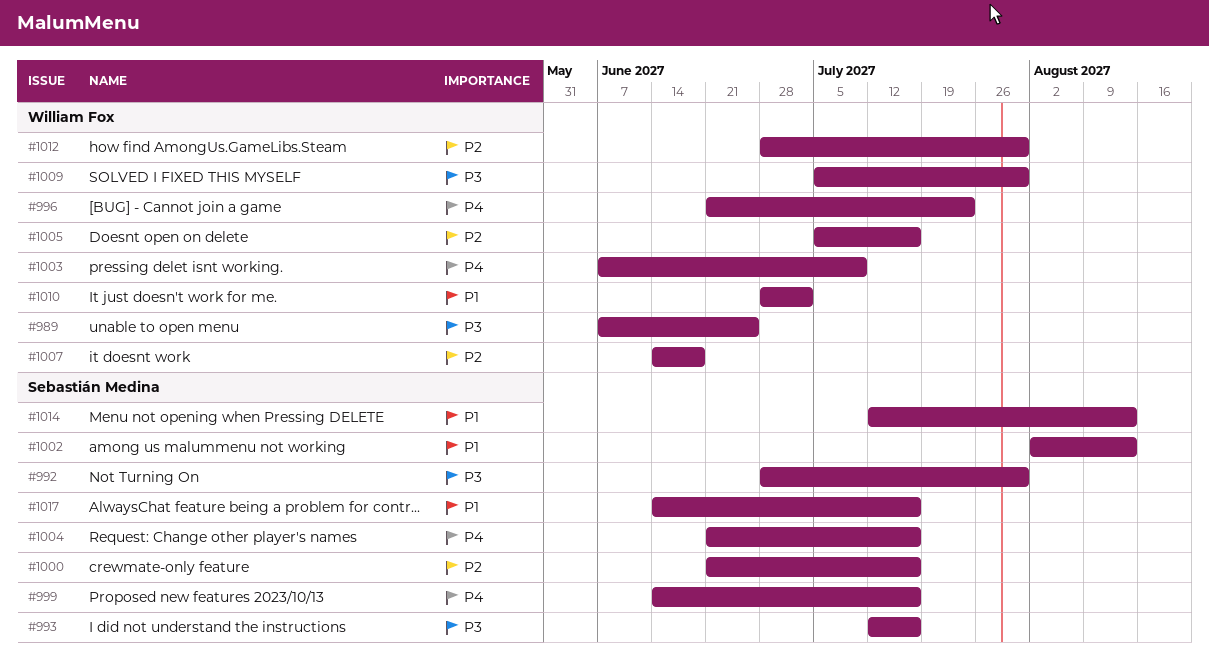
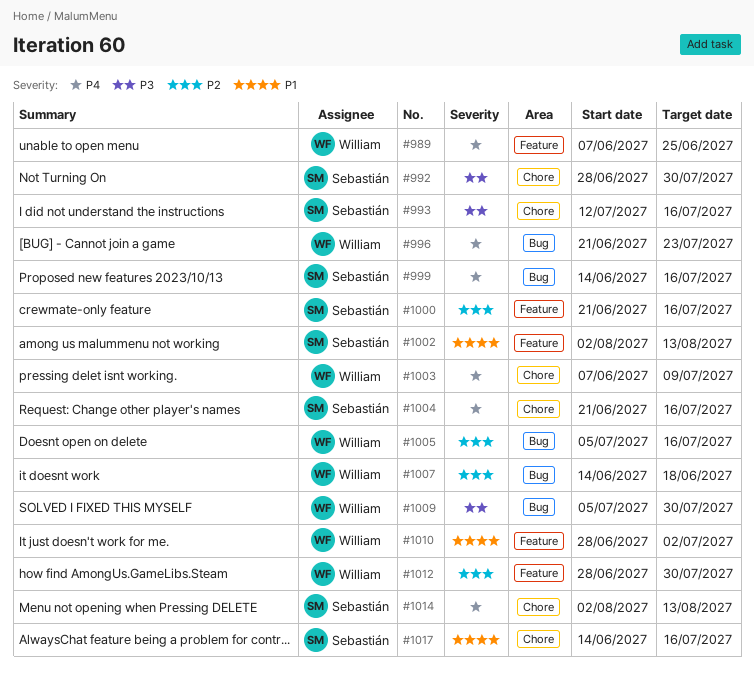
#989, priority: P3 -> P4
#1014, priority: P1 -> P4
#1014, start: Jul 12 -> Aug 2

